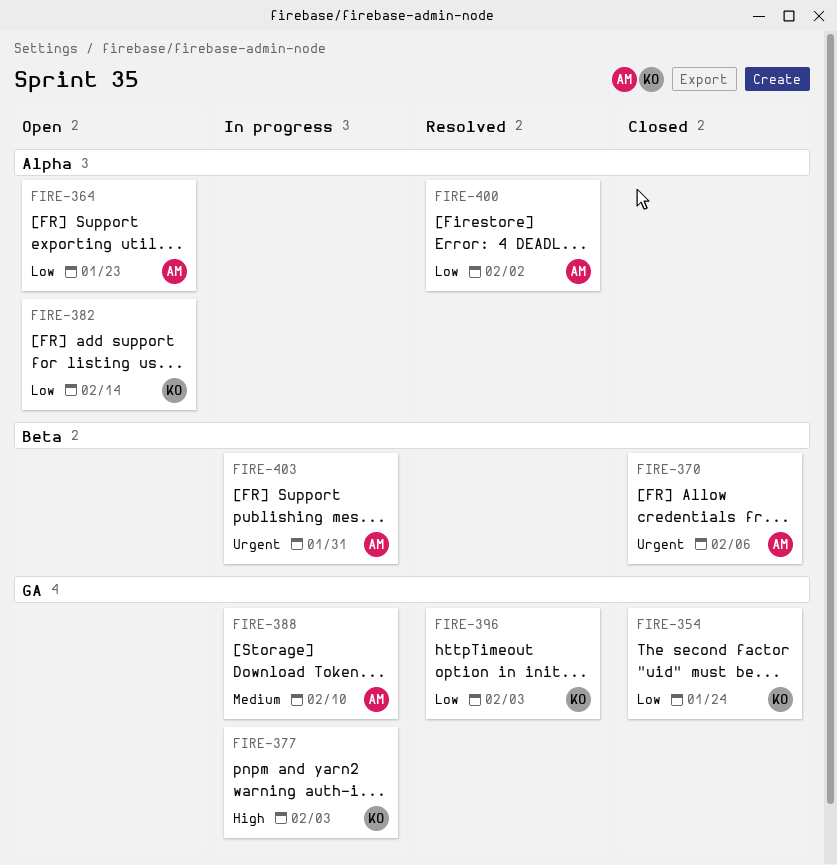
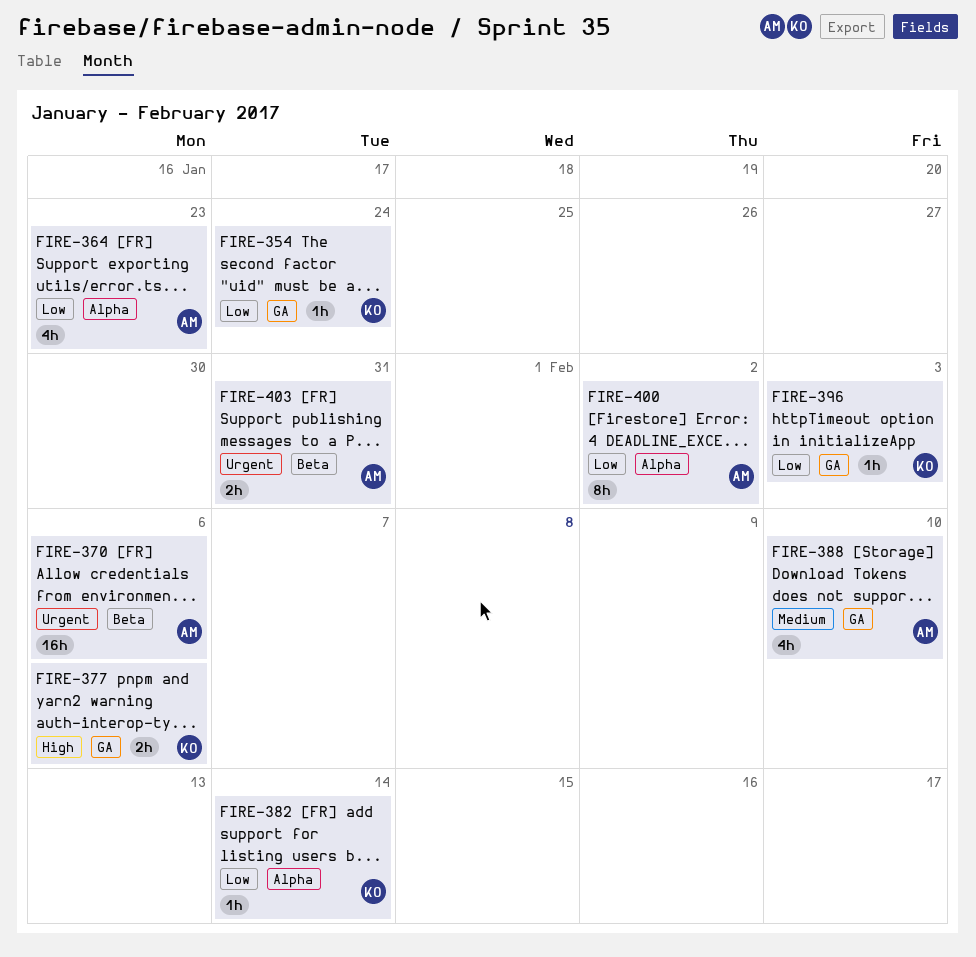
FIRE-377, due: Feb 3 -> Feb 6

